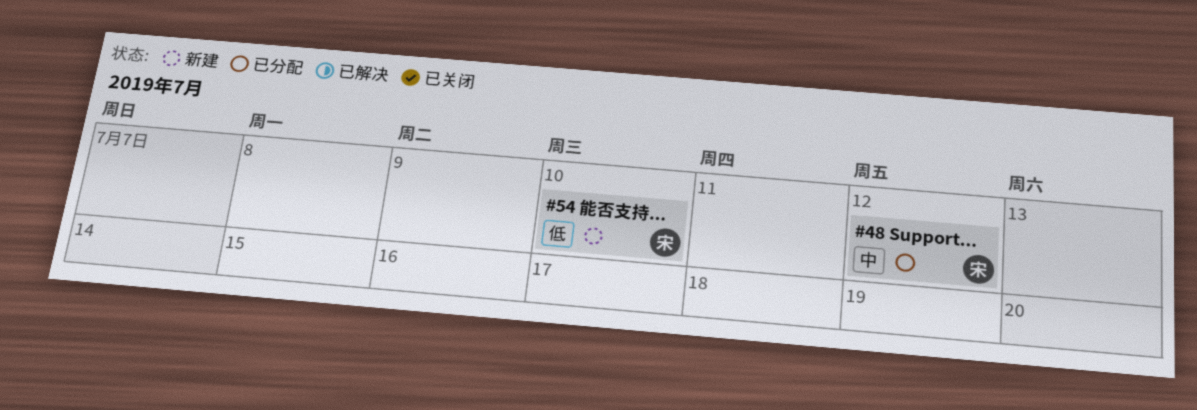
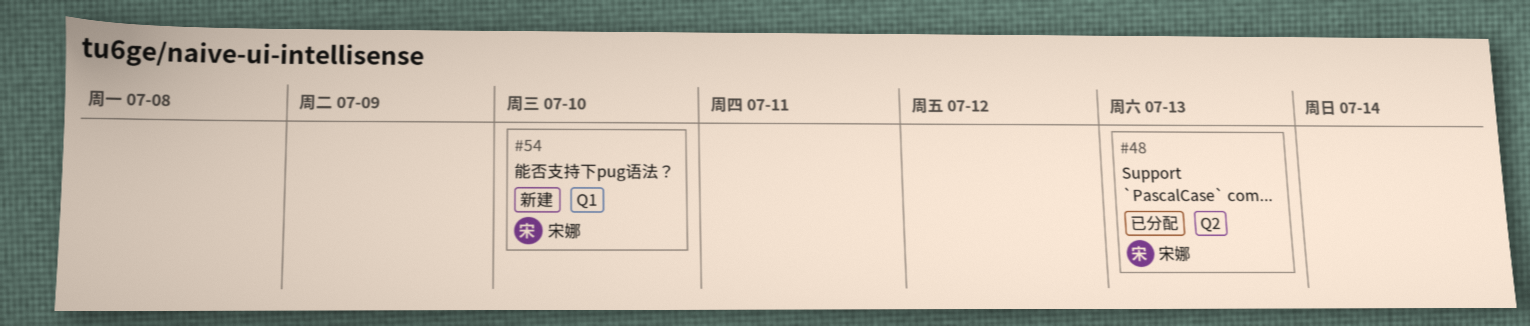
#48, due: Jul 12 -> Jul 13

